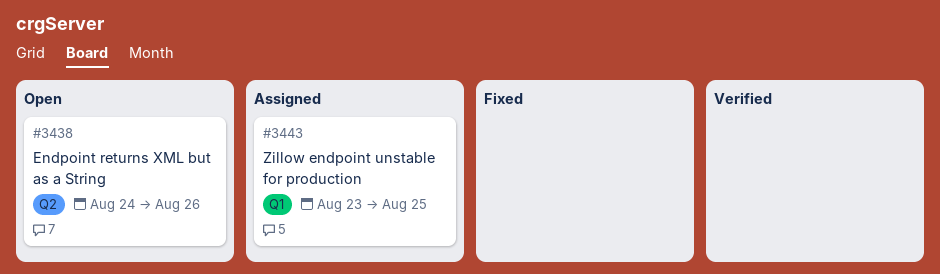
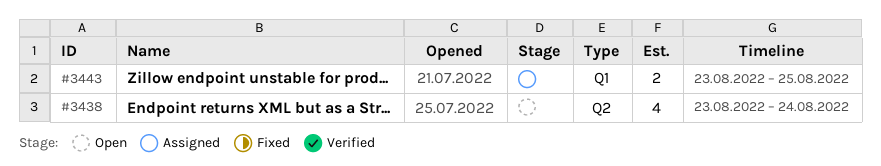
#3438, start: Aug 24 -> Aug 23
#3438, due: Aug 26 -> Aug 24

